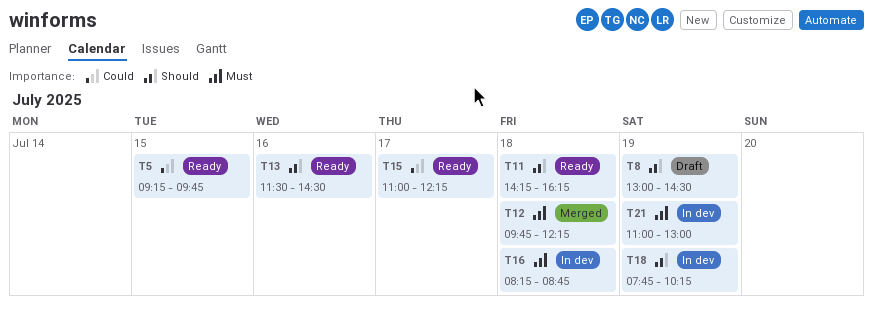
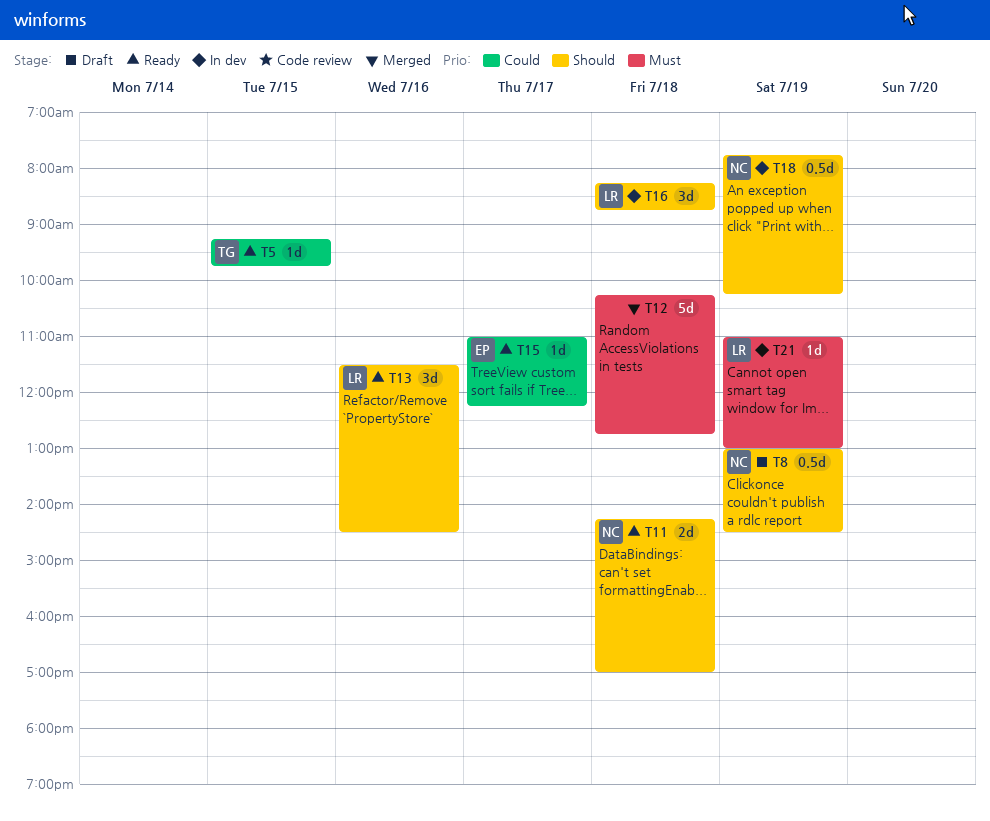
T11, ends: 16:15 -> 17:00
T12, begins: 09:45 -> 10:15
T12, ends: 12:15 -> 12:45
T16, priority: Must -> Should

